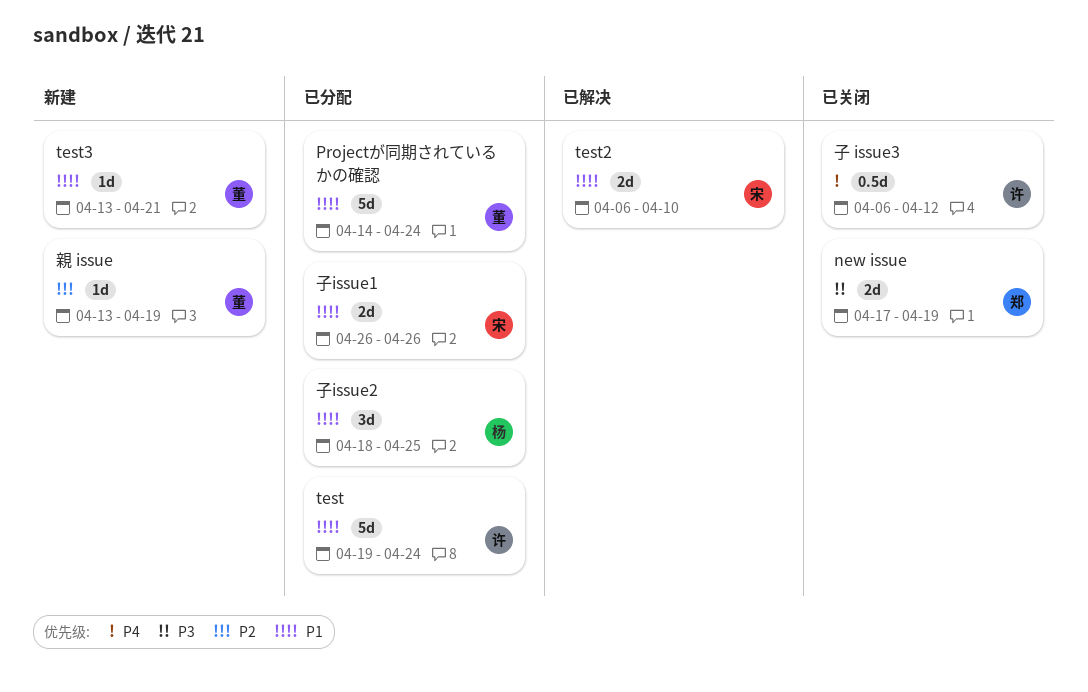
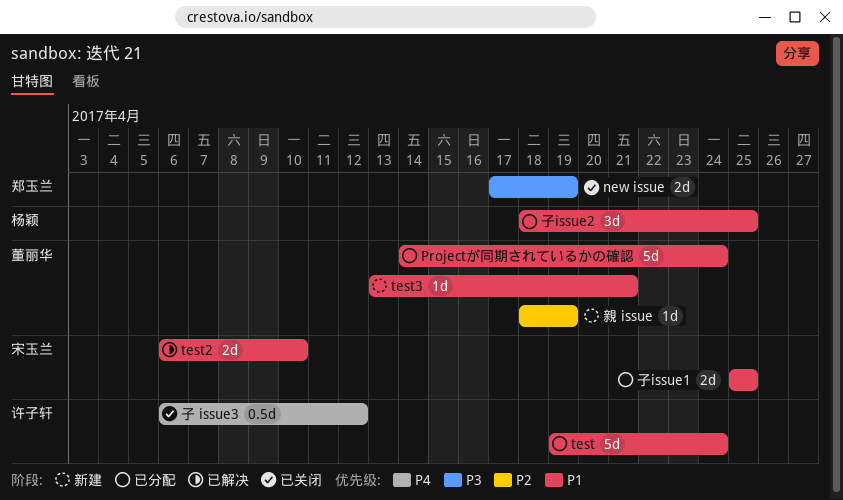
子issue1, start: Apr 26 -> Apr 25
子issue1, due: Apr 26 -> Apr 25
親 issue, start: Apr 13 -> Apr 18

